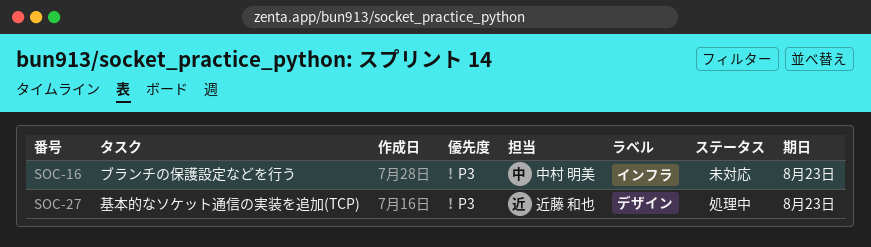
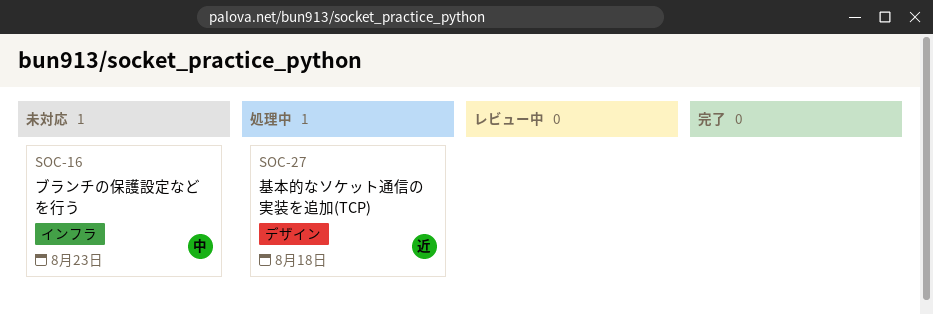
SOC-27, due: Aug 23 -> Aug 18

